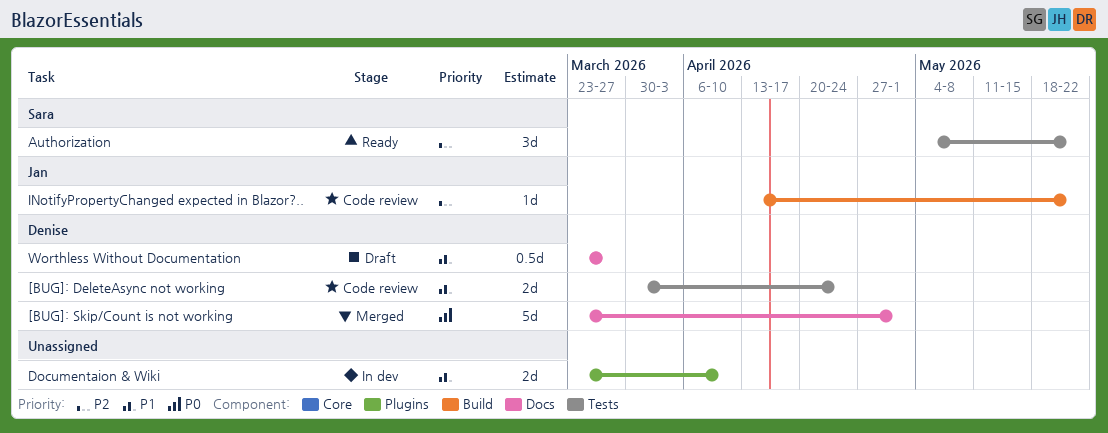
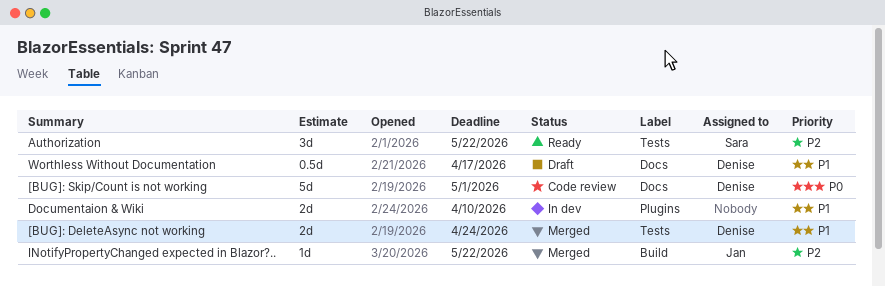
[BUG]: DeleteAsync not working, status: Code review -> Merged
[BUG]: Skip/Count is not working, status: Merged -> Code review
INotifyPropertyChanged expected in Blazor?.., status: Code review -> Merged
Worthless Without Documentation, due: Mar 27 -> Apr 17

